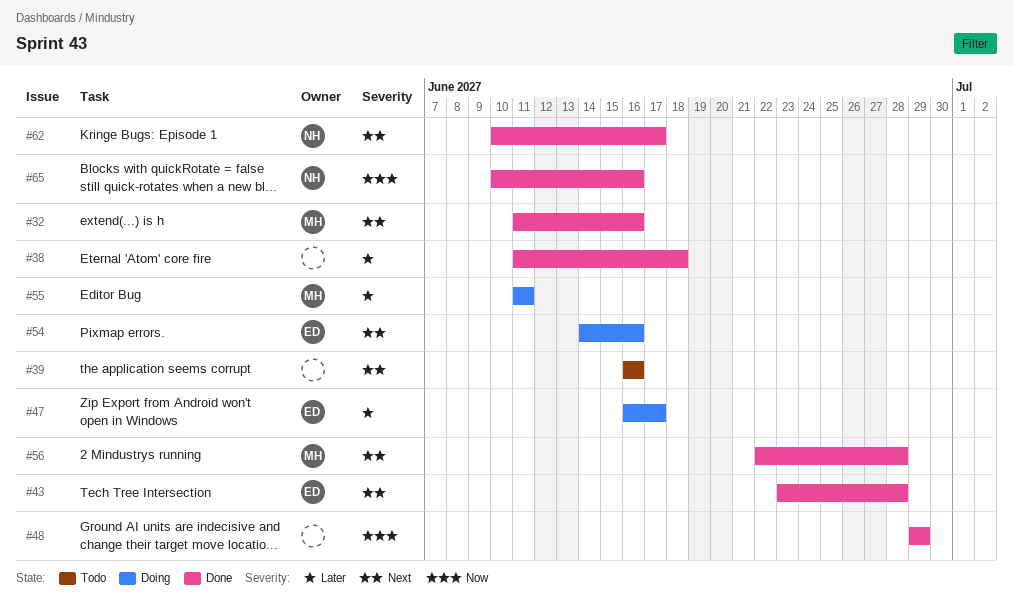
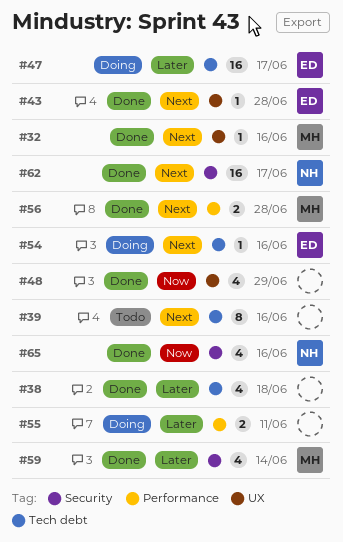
#55, owner: MH -> none
#59: none -> present

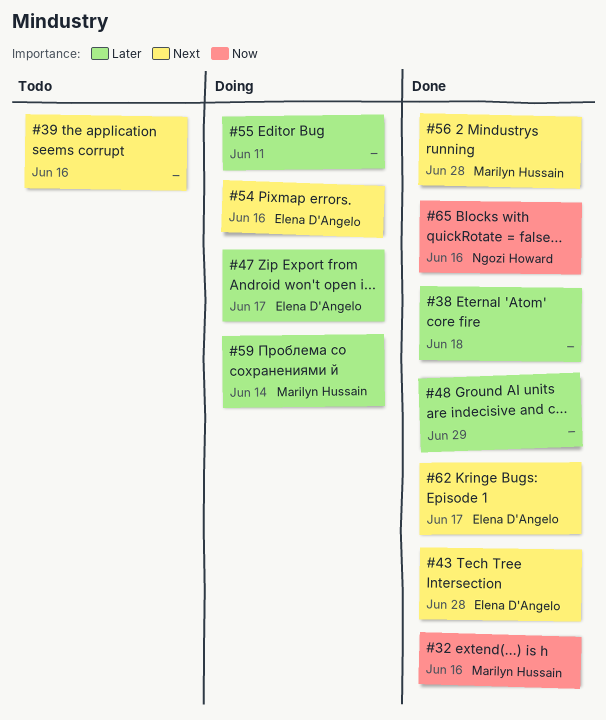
#32, priority: Next -> Now
#48, priority: Now -> Later
#59, status: Done -> Doing
#62, owner: Ngozi Howard -> Elena D'Angelo

